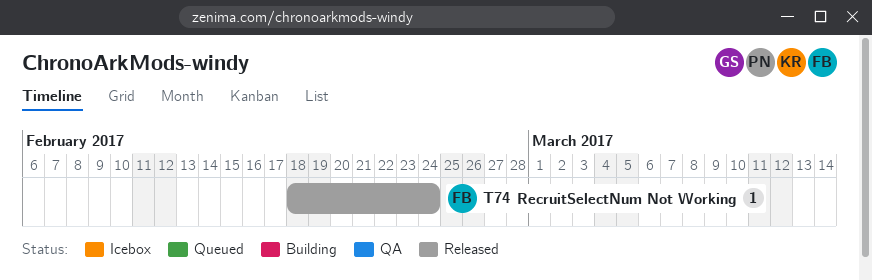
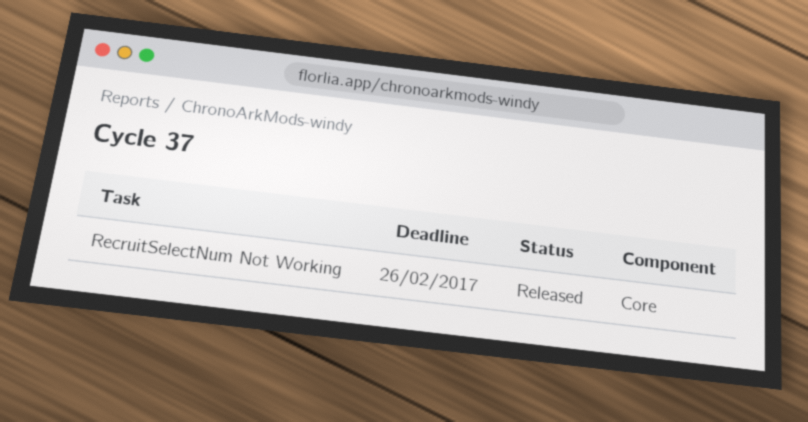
RecruitSelectNum Not Working, due: Feb 24 -> Feb 26

